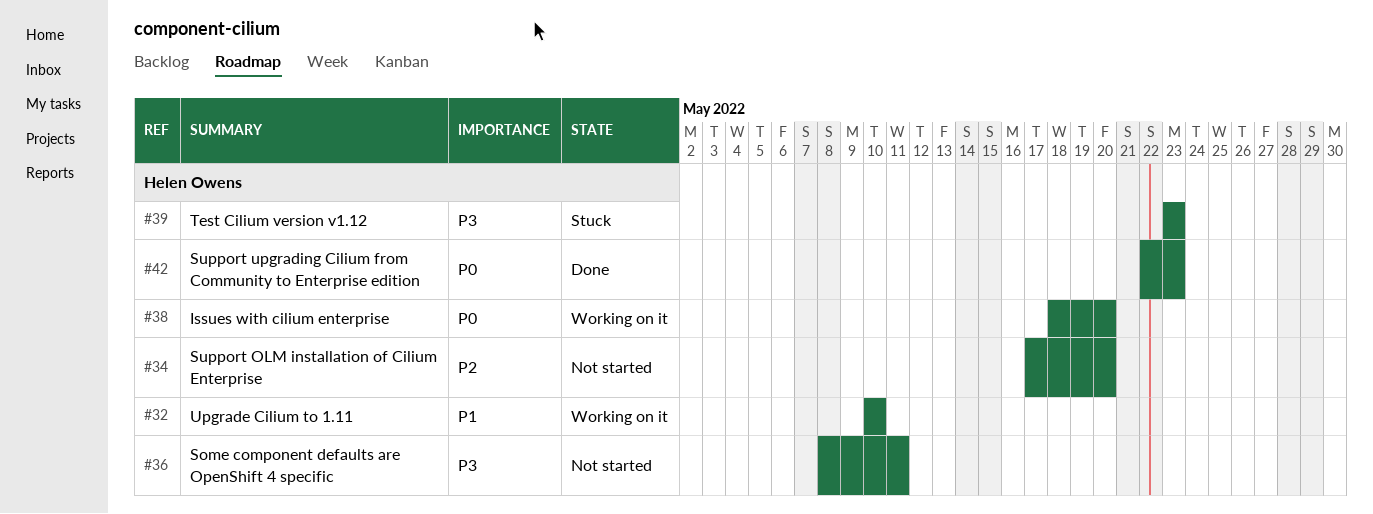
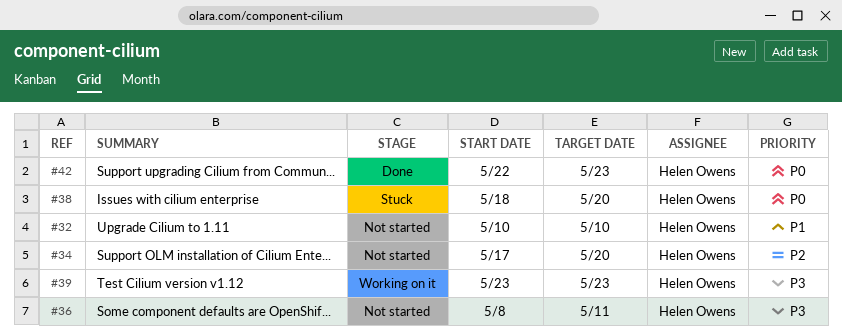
#32, status: Working on it -> Not started
#38, status: Working on it -> Stuck
#39, status: Stuck -> Working on it

